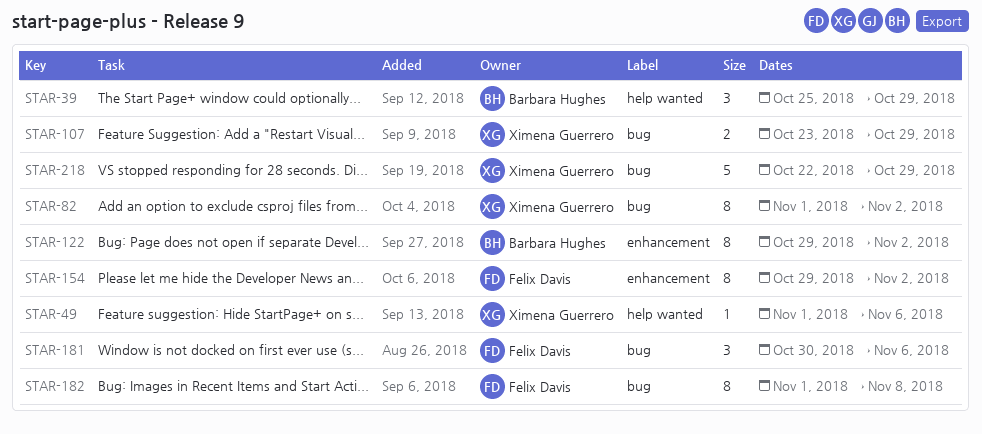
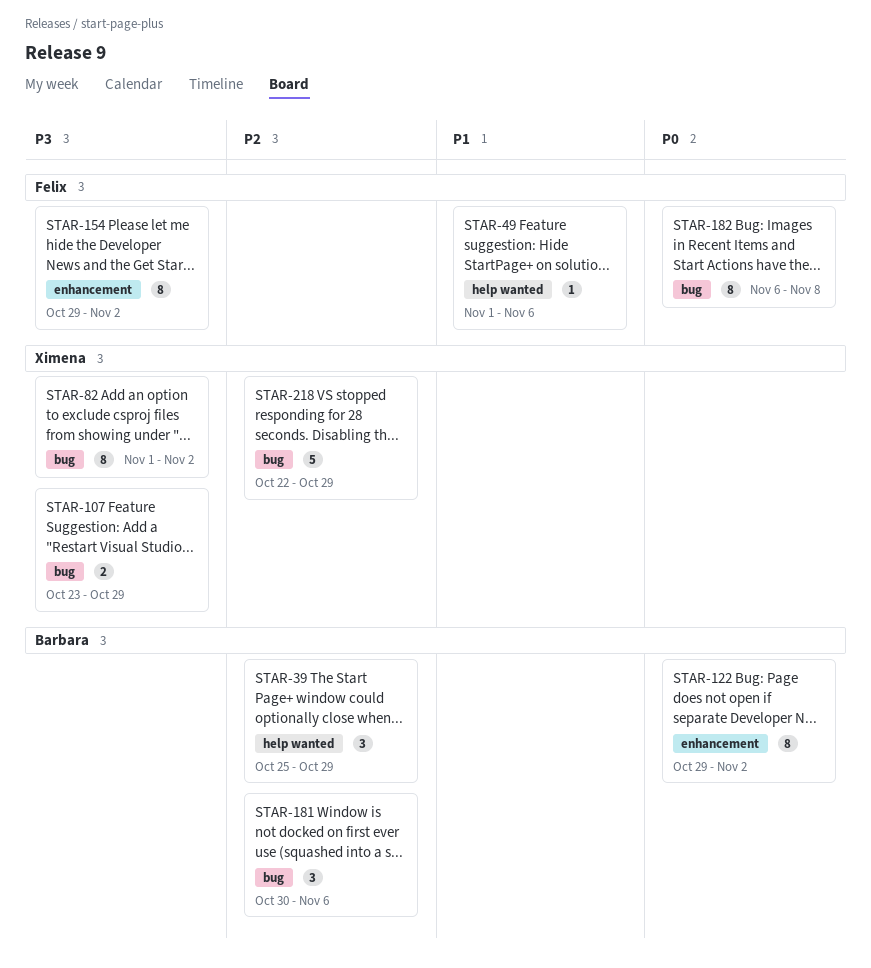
STAR-49, owner: Ximena Guerrero -> Felix Davis
STAR-181, owner: Felix Davis -> Barbara Hughes
STAR-182, start: Nov 1 -> Nov 6

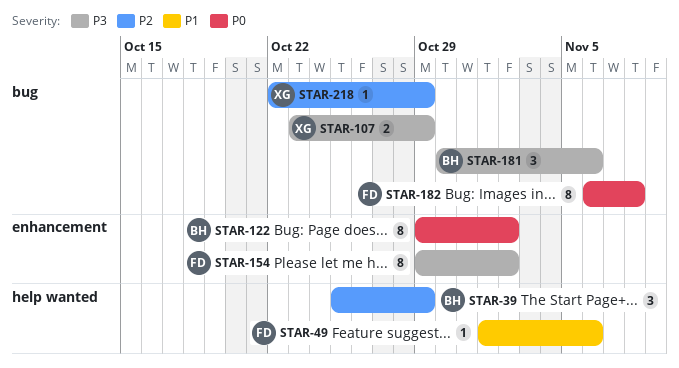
STAR-82: present -> none
STAR-181, priority: P2 -> P3
STAR-218, estimate: 5 -> 1

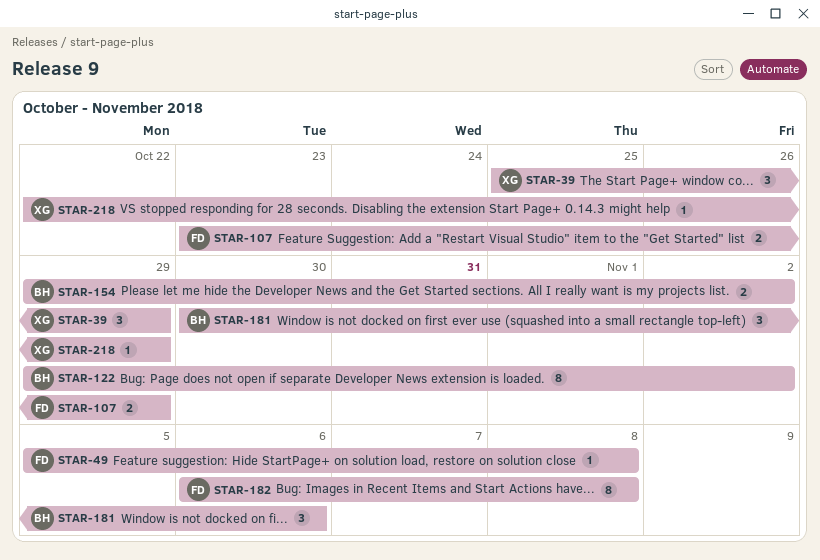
STAR-39, owner: BH -> XG
STAR-49, start: Nov 1 -> Nov 5
STAR-49, due: Nov 6 -> Nov 8
STAR-107, owner: XG -> FD
STAR-154, owner: FD -> BH
STAR-154, estimate: 8 -> 2

